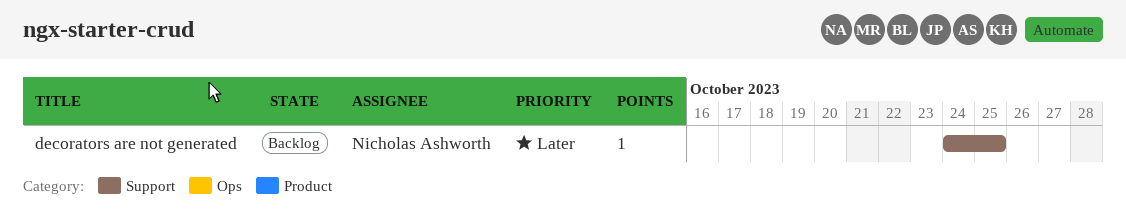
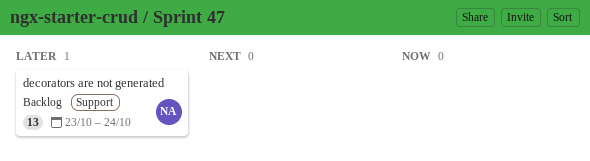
decorators are not generated, estimate: 1 -> 13
decorators are not generated, start: Oct 24 -> Oct 23
decorators are not generated, due: Oct 25 -> Oct 24

